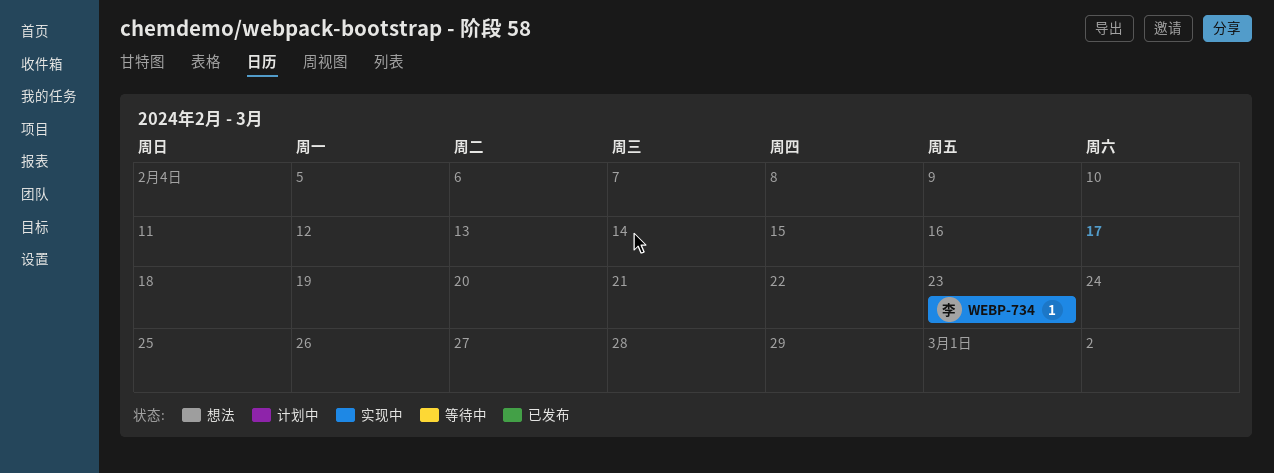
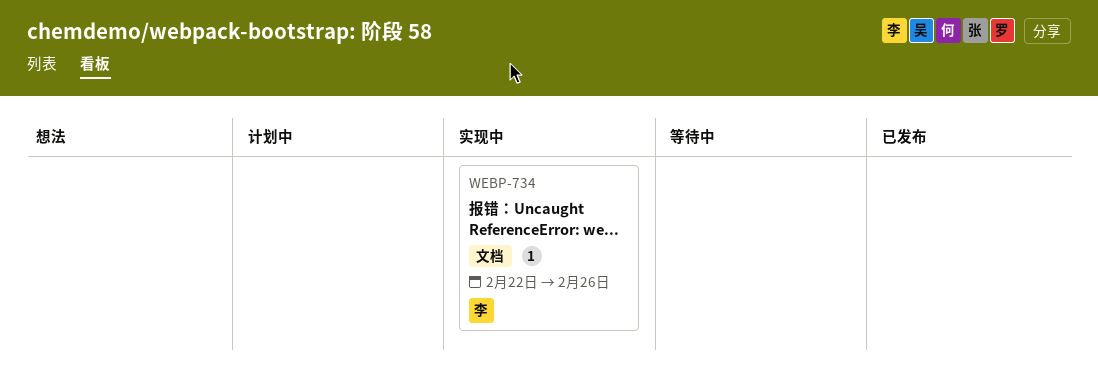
WEBP-734, start: Feb 23 -> Feb 22
WEBP-734, due: Feb 23 -> Feb 26

